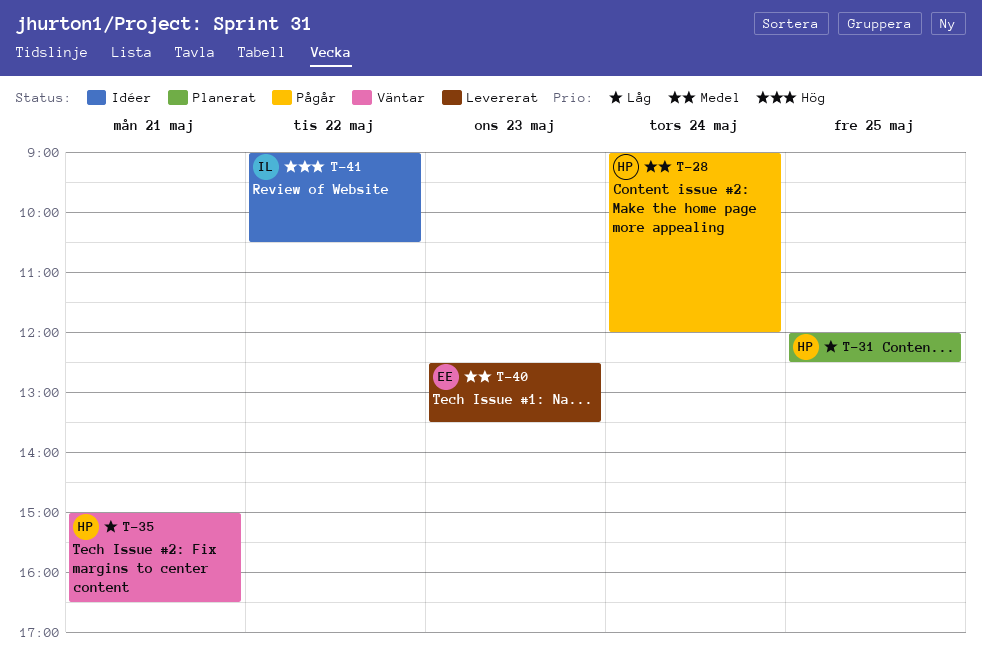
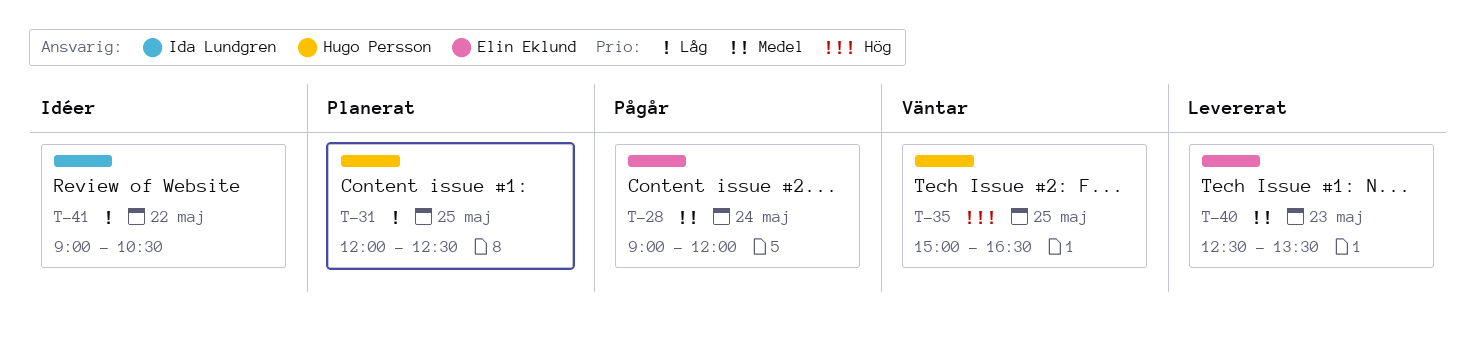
T-28, owner: Hugo Persson -> Elin Eklund
T-35, priority: Låg -> Hög
T-35, day: May 21 -> May 25
T-41, priority: Hög -> Låg

